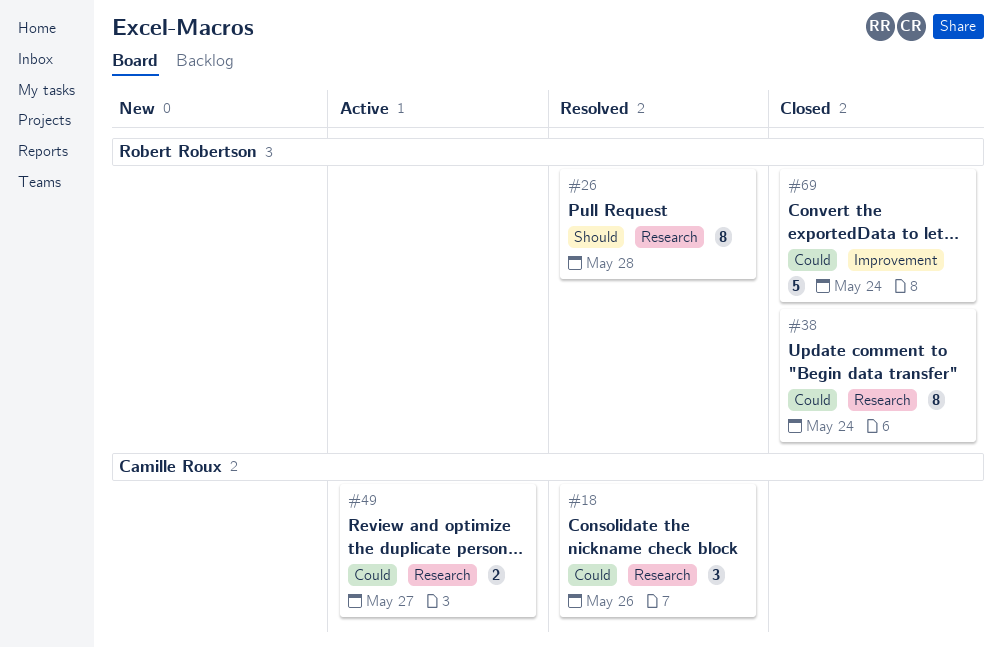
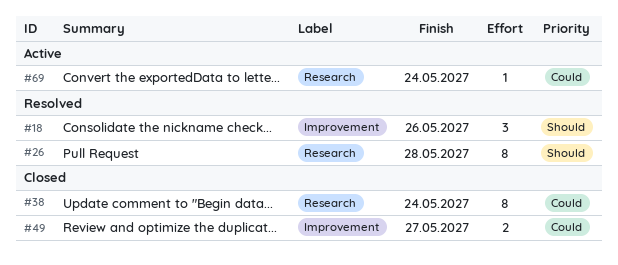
#18, priority: Could -> Should
#18, label: Research -> Improvement
#49, status: Active -> Closed
#49, label: Research -> Improvement
#69, status: Closed -> Active
#69, label: Improvement -> Research
#69, estimate: 5 -> 1

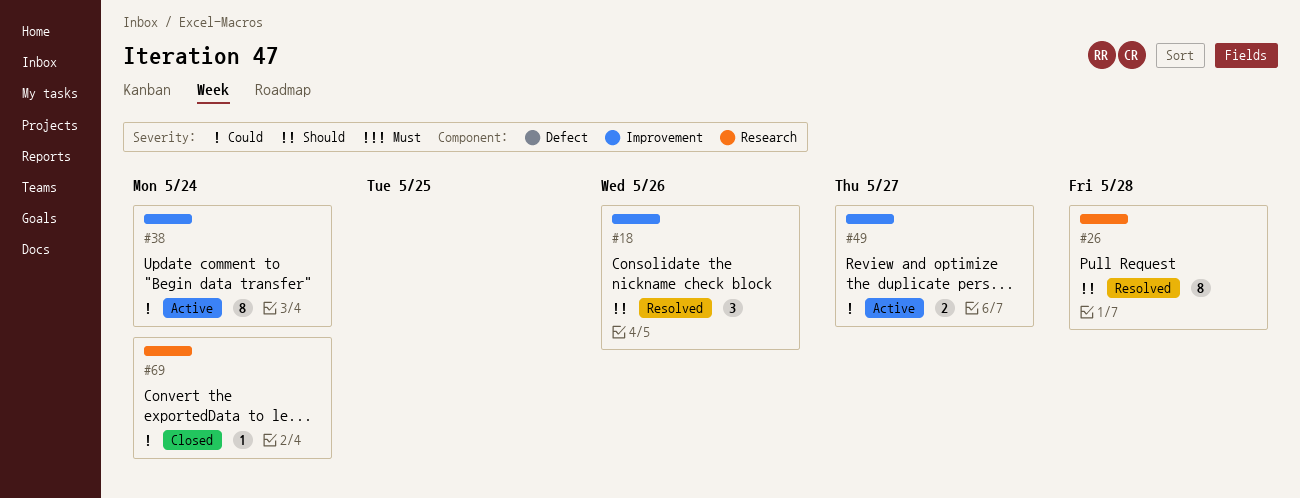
#38, status: Closed -> Active
#38, label: Research -> Improvement
#49, status: Closed -> Active
#69, status: Active -> Closed

